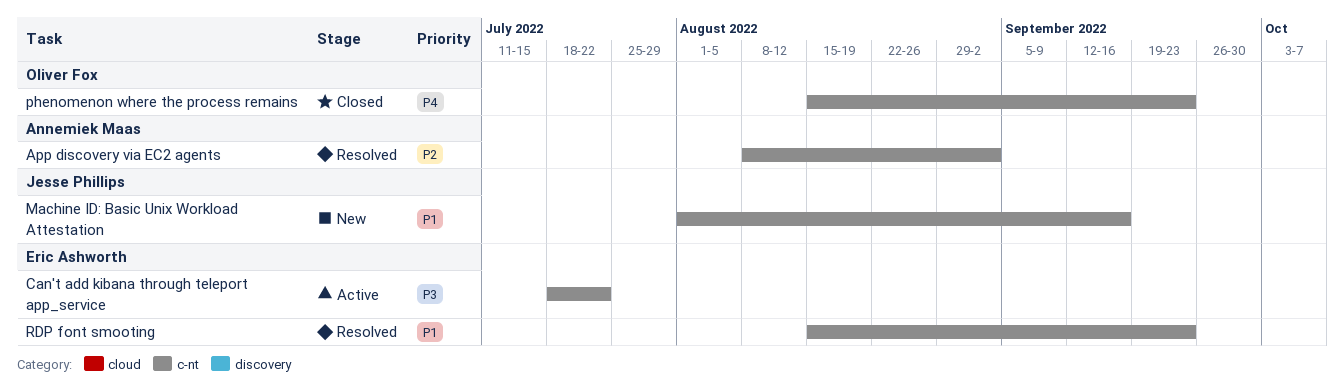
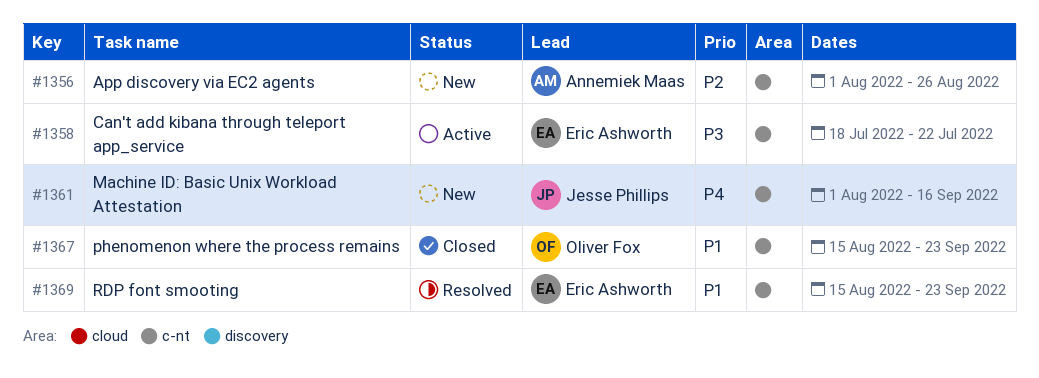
App discovery via EC2 agents, status: Resolved -> New
App discovery via EC2 agents, start: Aug 8 -> Aug 1
App discovery via EC2 agents, due: Sep 2 -> Aug 26
Machine ID: Basic Unix Workload Attestation, priority: P1 -> P4
phenomenon where the process remains, priority: P4 -> P1

